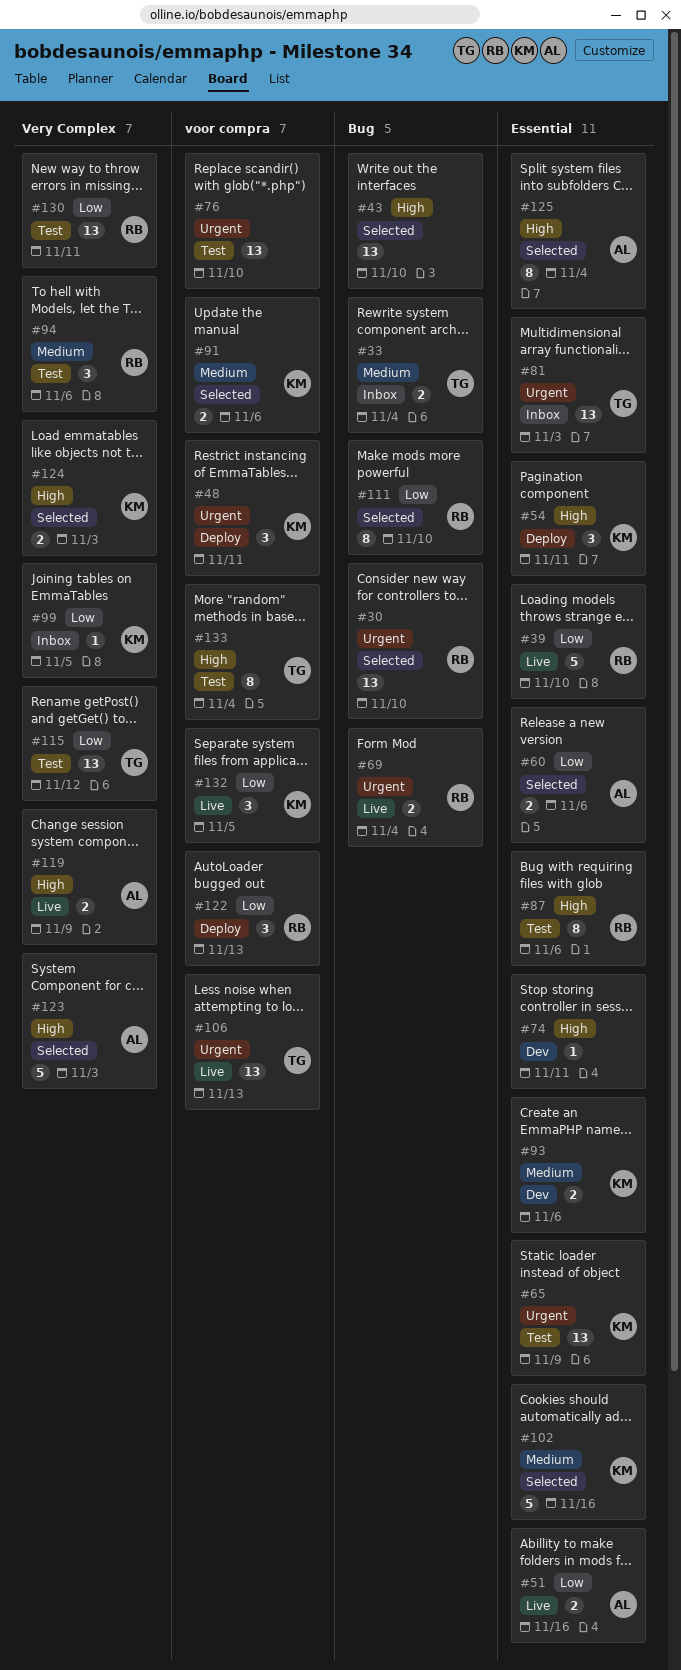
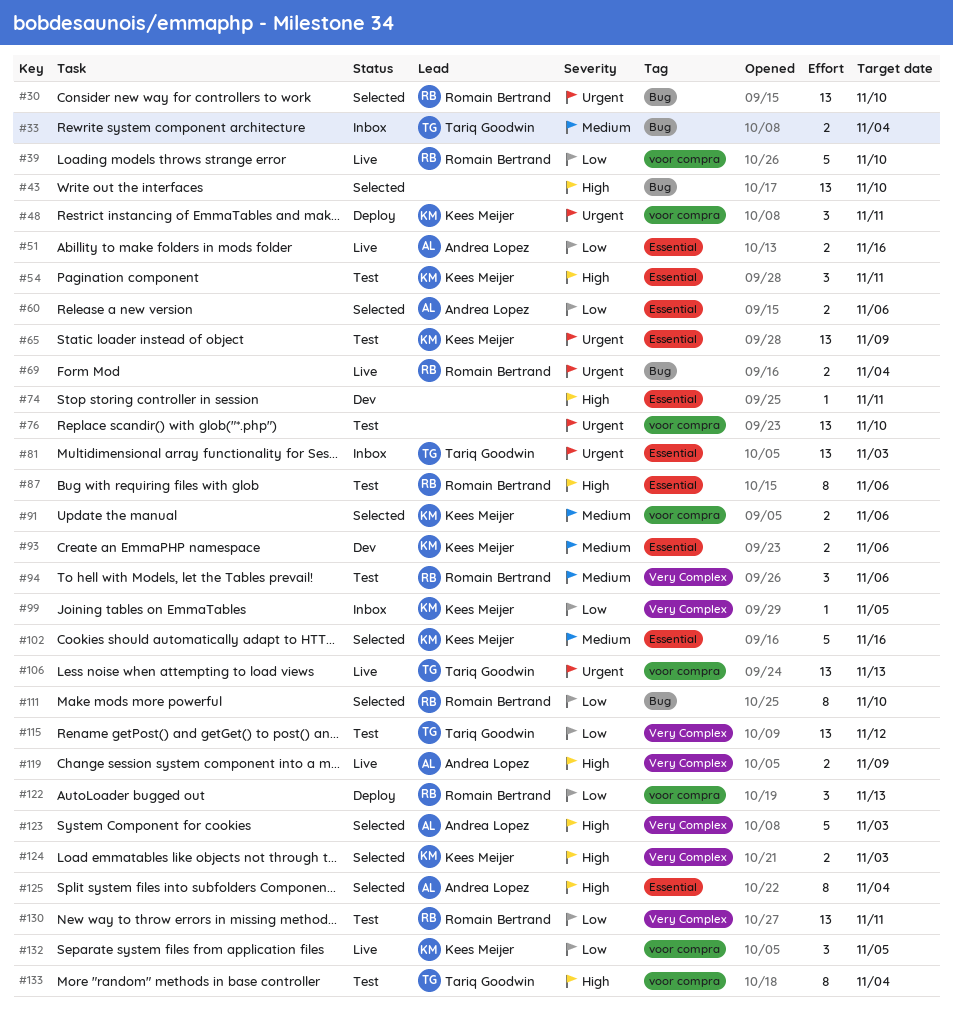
#39, label: Essential -> voor compra
#54, status: Deploy -> Test

